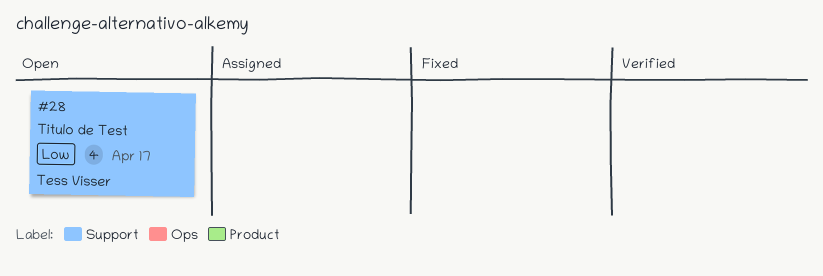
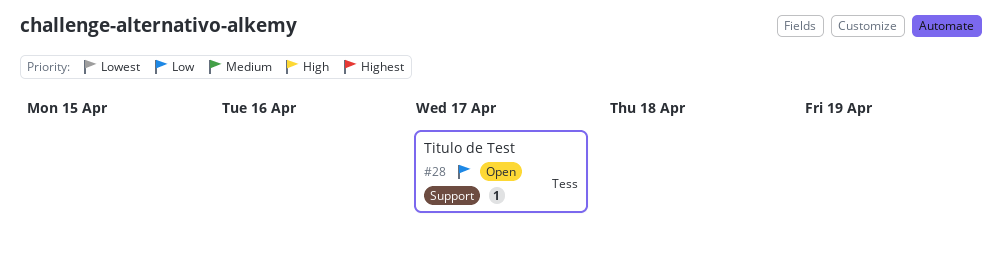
#28, estimate: 4 -> 1

